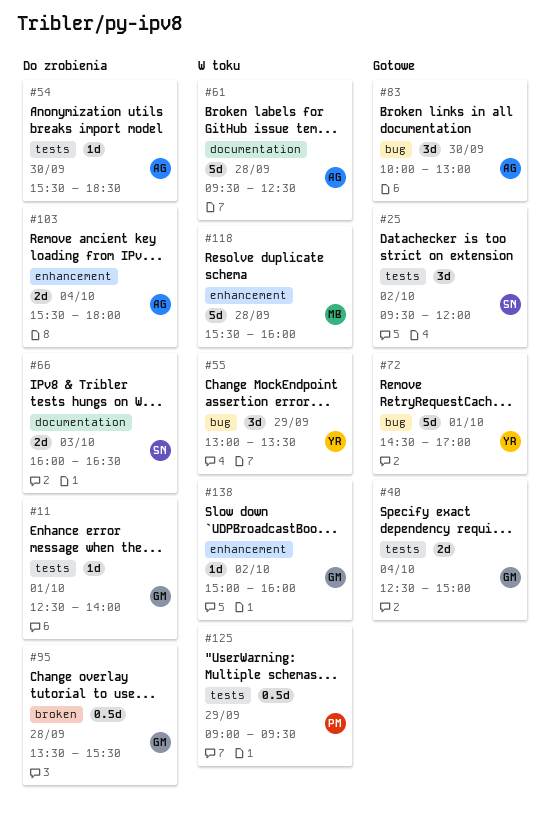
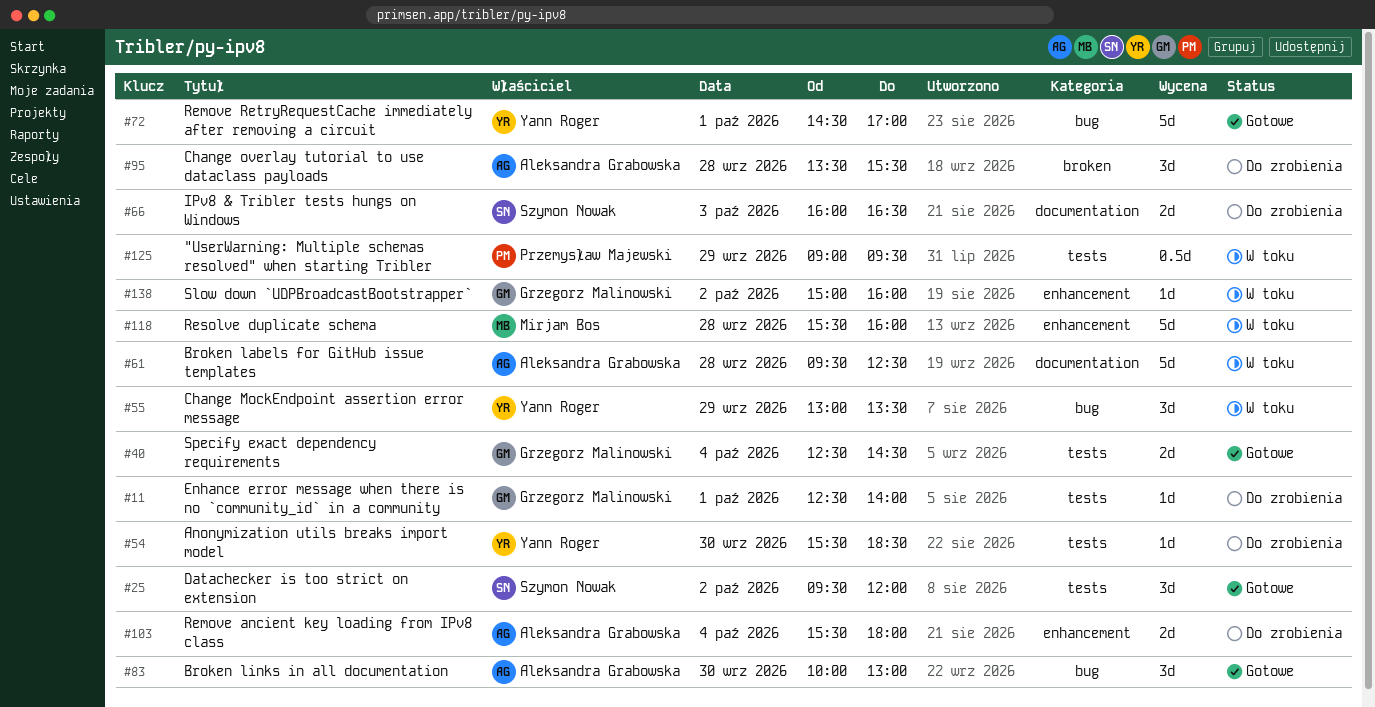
#40, ends: 15:00 -> 14:30
#54, owner: Aleksandra Grabowska -> Yann Roger
#95, owner: Grzegorz Malinowski -> Aleksandra Grabowska
#95, estimate: 0.5d -> 3d

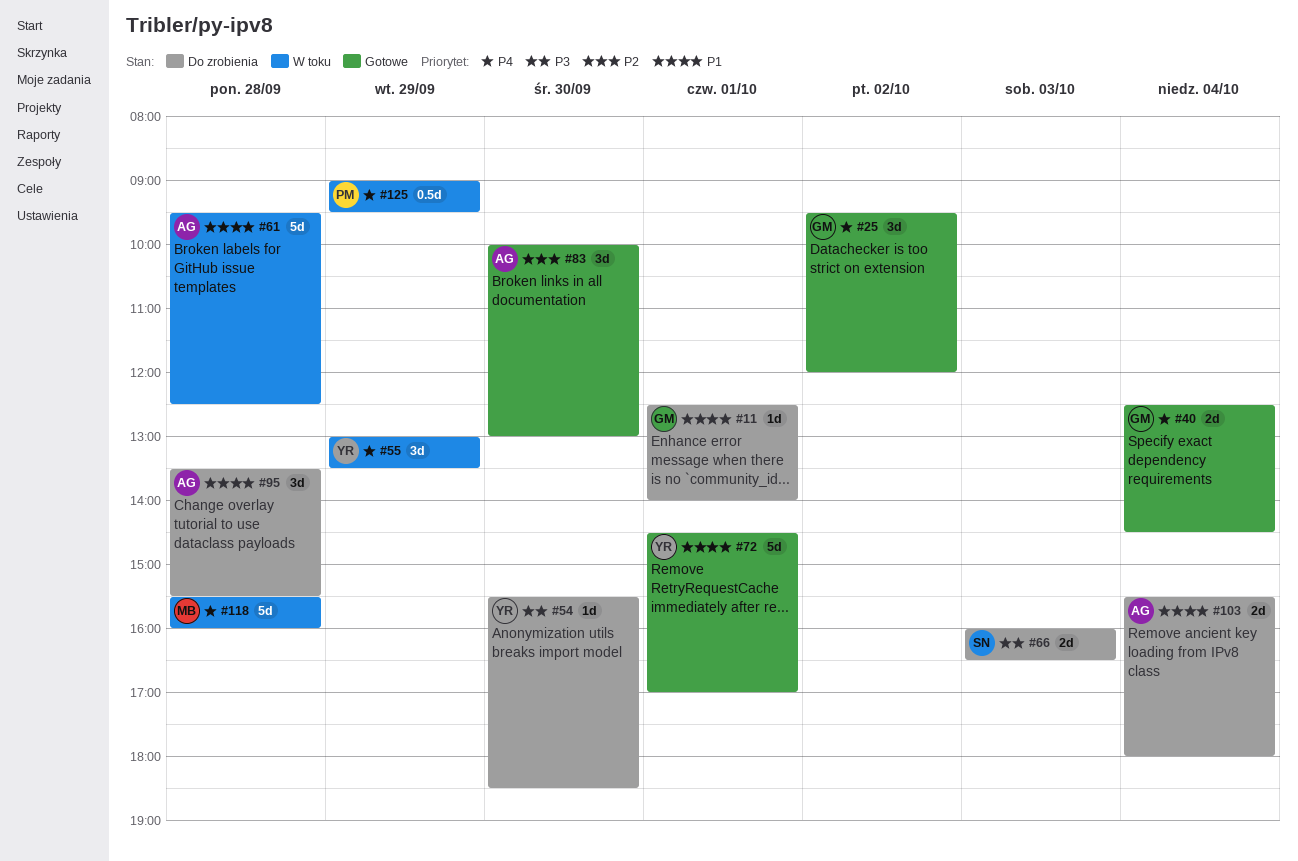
#25, owner: Szymon Nowak -> Grzegorz Malinowski
#138: present -> none

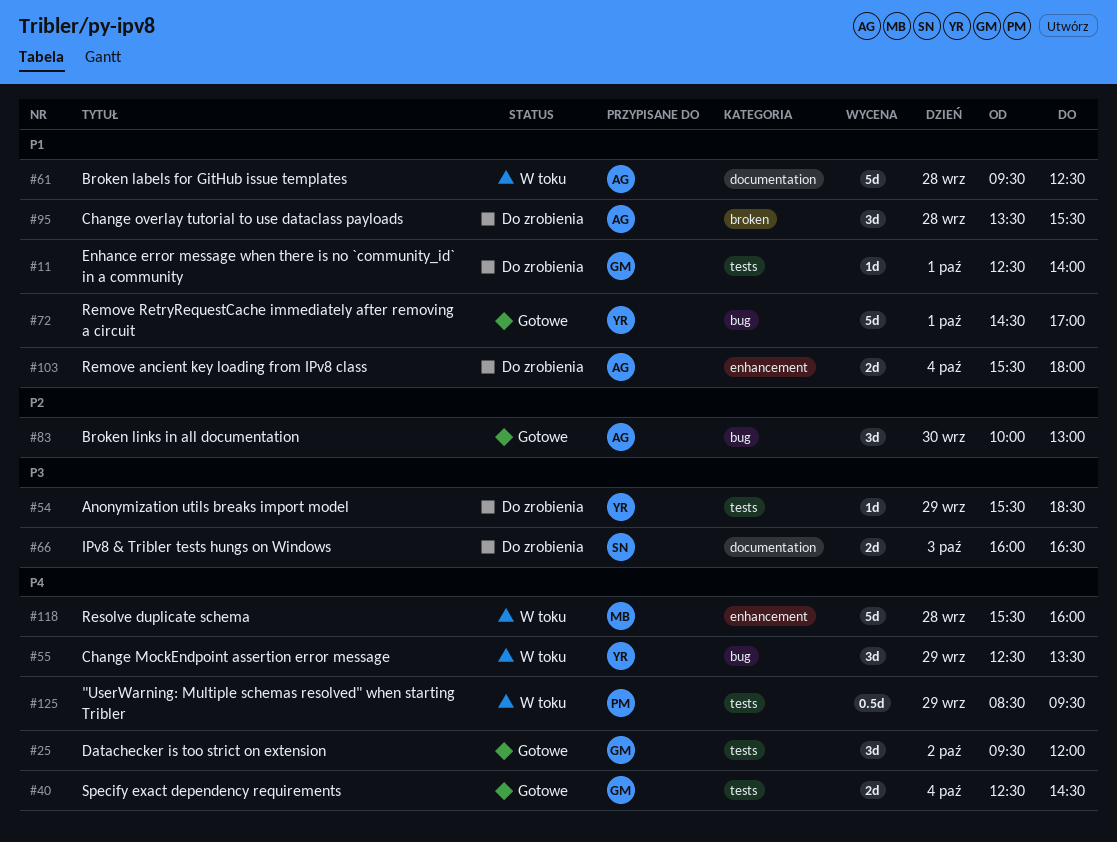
#54, day: Sep 30 -> Sep 29
#55, begins: 13:00 -> 12:30
#125, begins: 09:00 -> 08:30

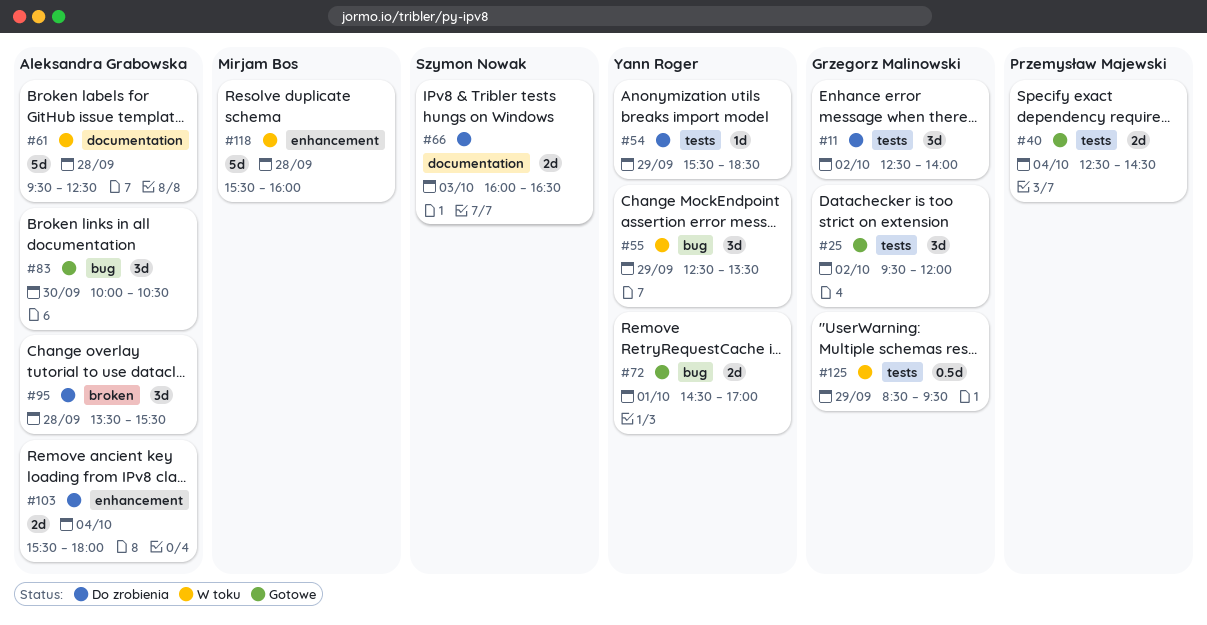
#11, estimate: 1d -> 3d
#11, day: Oct 1 -> Oct 2
#40, owner: Grzegorz Malinowski -> Przemysław Majewski
#72, estimate: 5d -> 2d
#83, ends: 13:00 -> 10:30
#125, owner: Przemysław Majewski -> Grzegorz Malinowski

